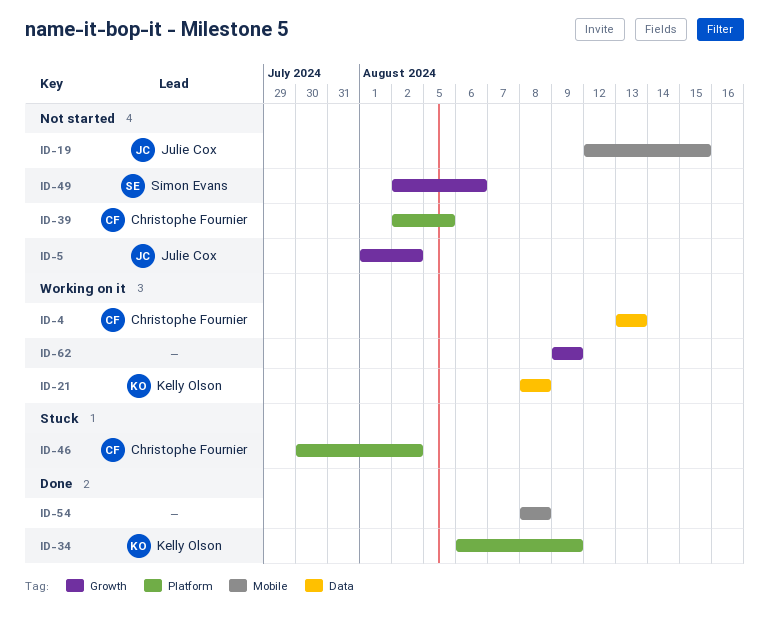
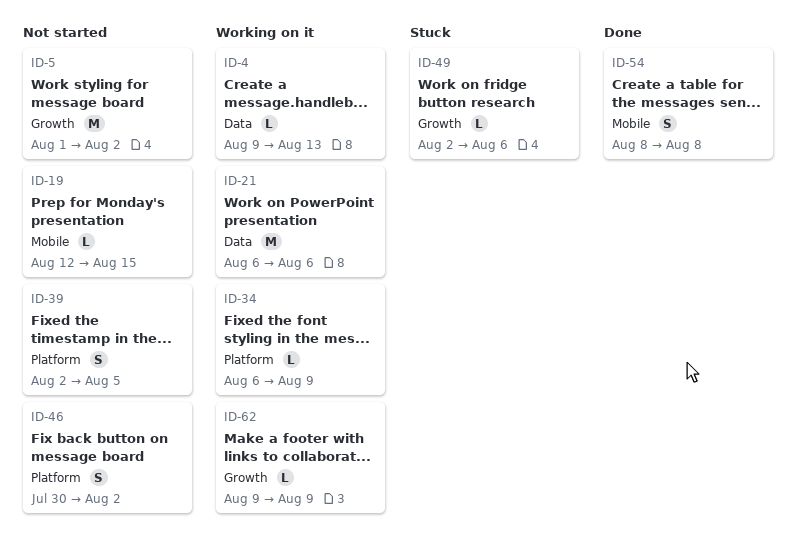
ID-4, start: Aug 13 -> Aug 9
ID-21, start: Aug 8 -> Aug 6
ID-21, due: Aug 8 -> Aug 6
ID-34, status: Done -> Working on it
ID-46, status: Stuck -> Not started
ID-49, status: Not started -> Stuck

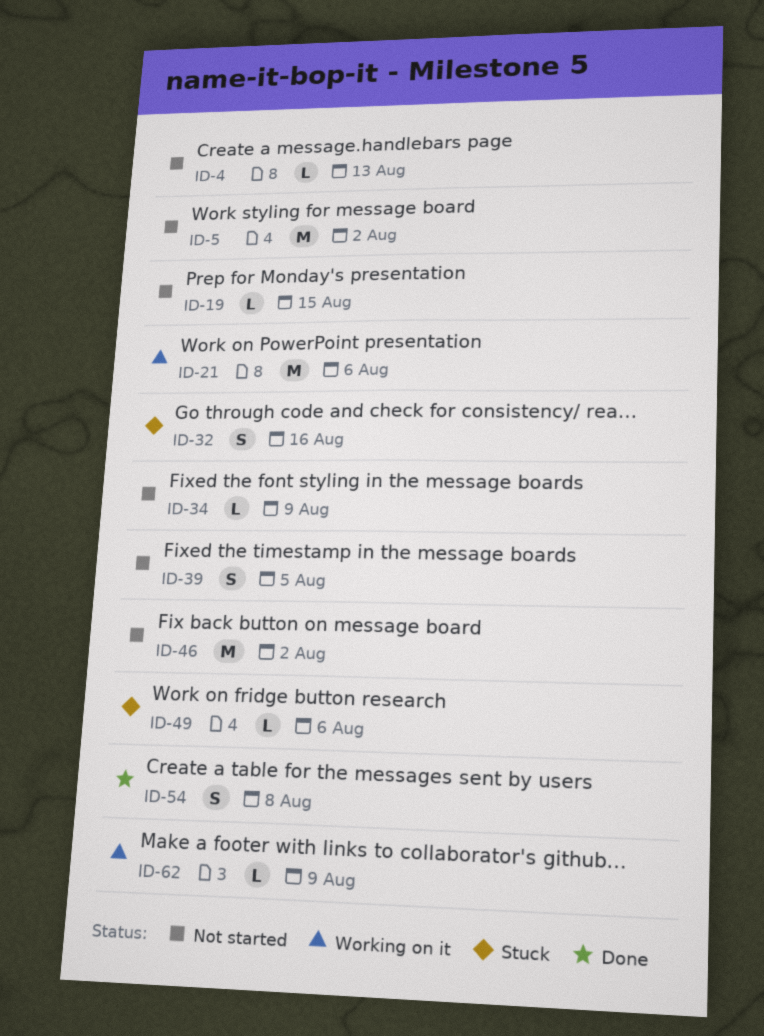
ID-4, status: Working on it -> Not started
ID-32: none -> present
ID-34, status: Working on it -> Not started
ID-46, estimate: S -> M

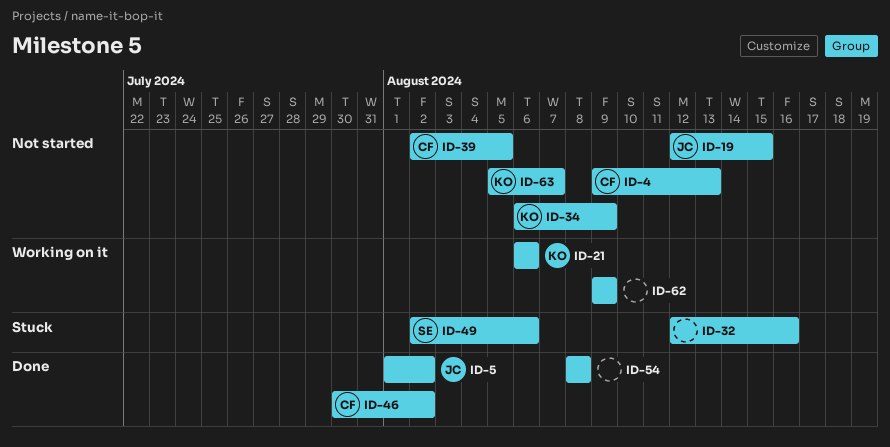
ID-5, status: Not started -> Done
ID-46, status: Not started -> Done
ID-63: none -> present

